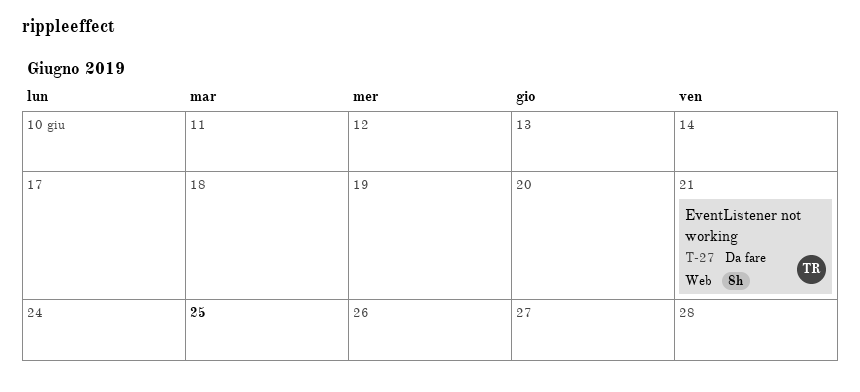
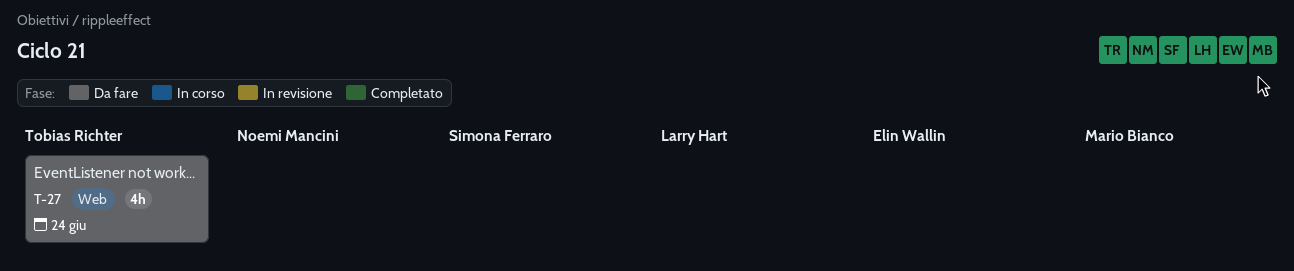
T-27, estimate: 8h -> 4h
T-27, due: Jun 21 -> Jun 24

